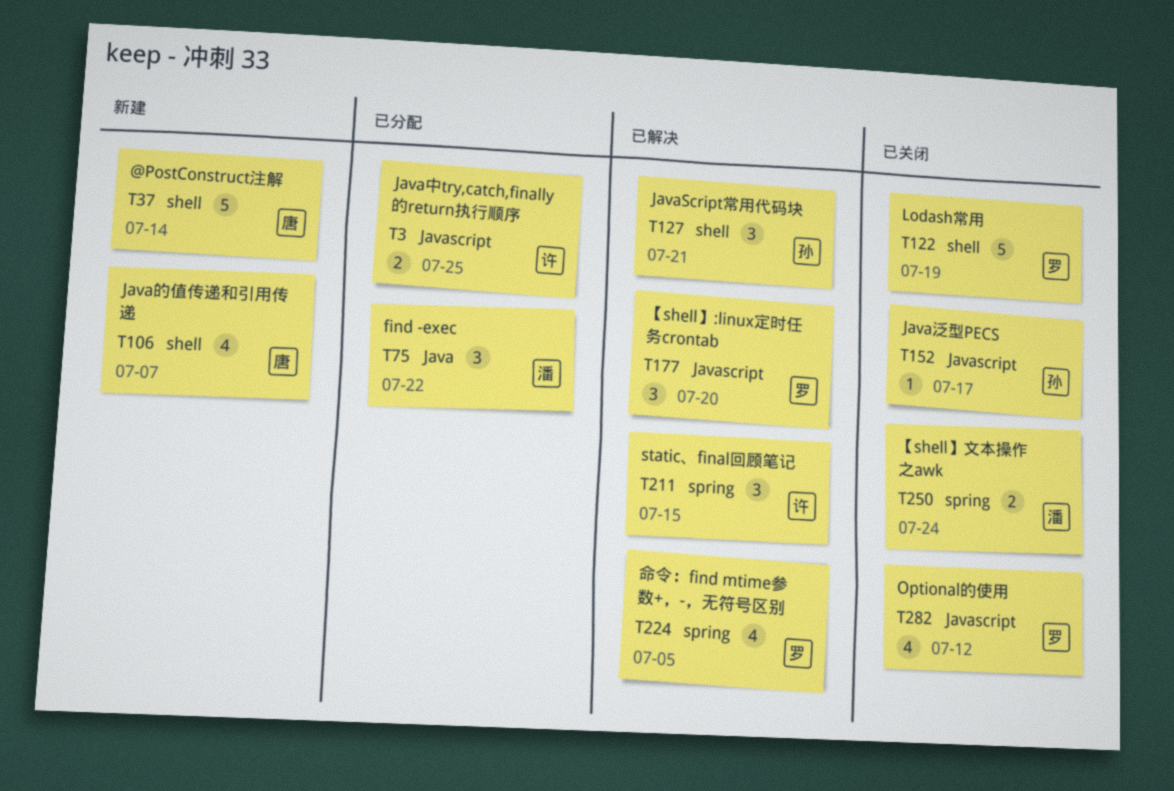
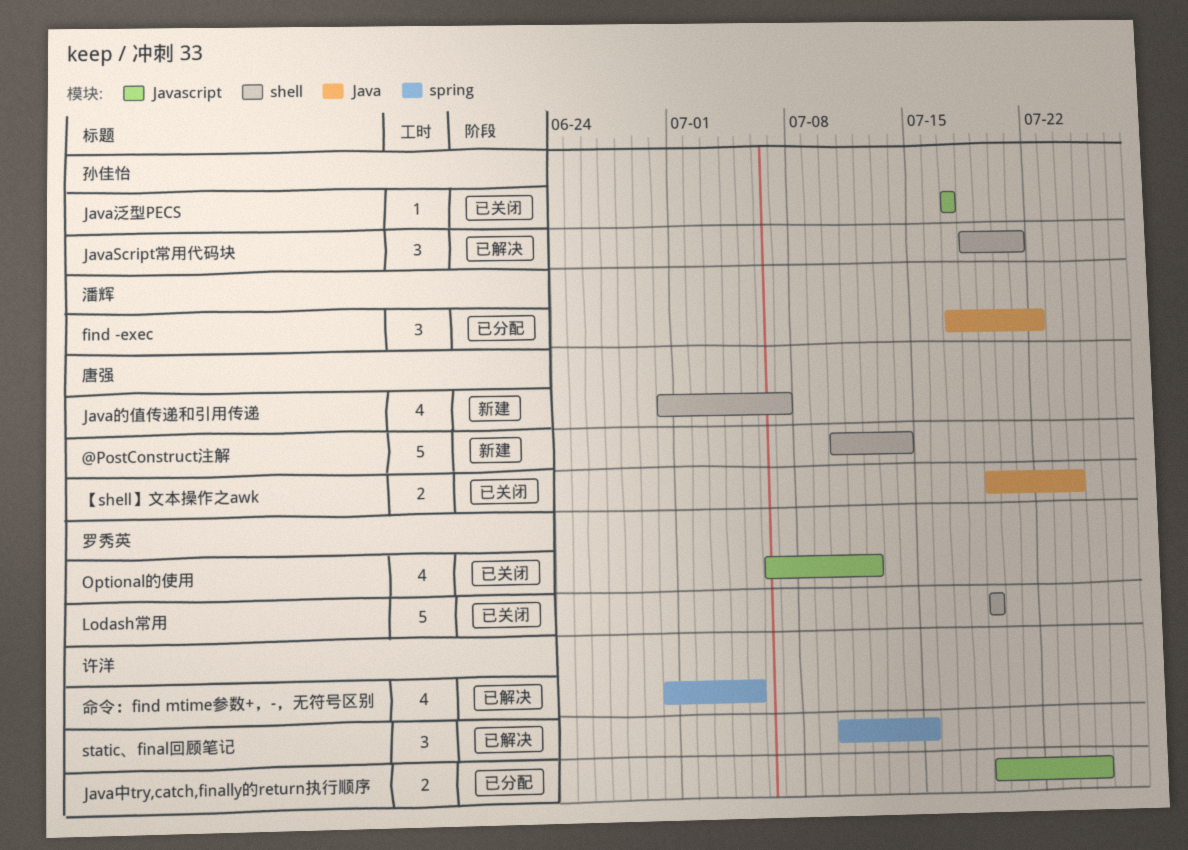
【shell】:linux定时任务crontab: present -> none
【shell】文本操作之awk, owner: 潘辉 -> 唐强
【shell】文本操作之awk, label: spring -> Java
命令：find mtime参数+，-，无符号区别, owner: 罗秀英 -> 许洋

